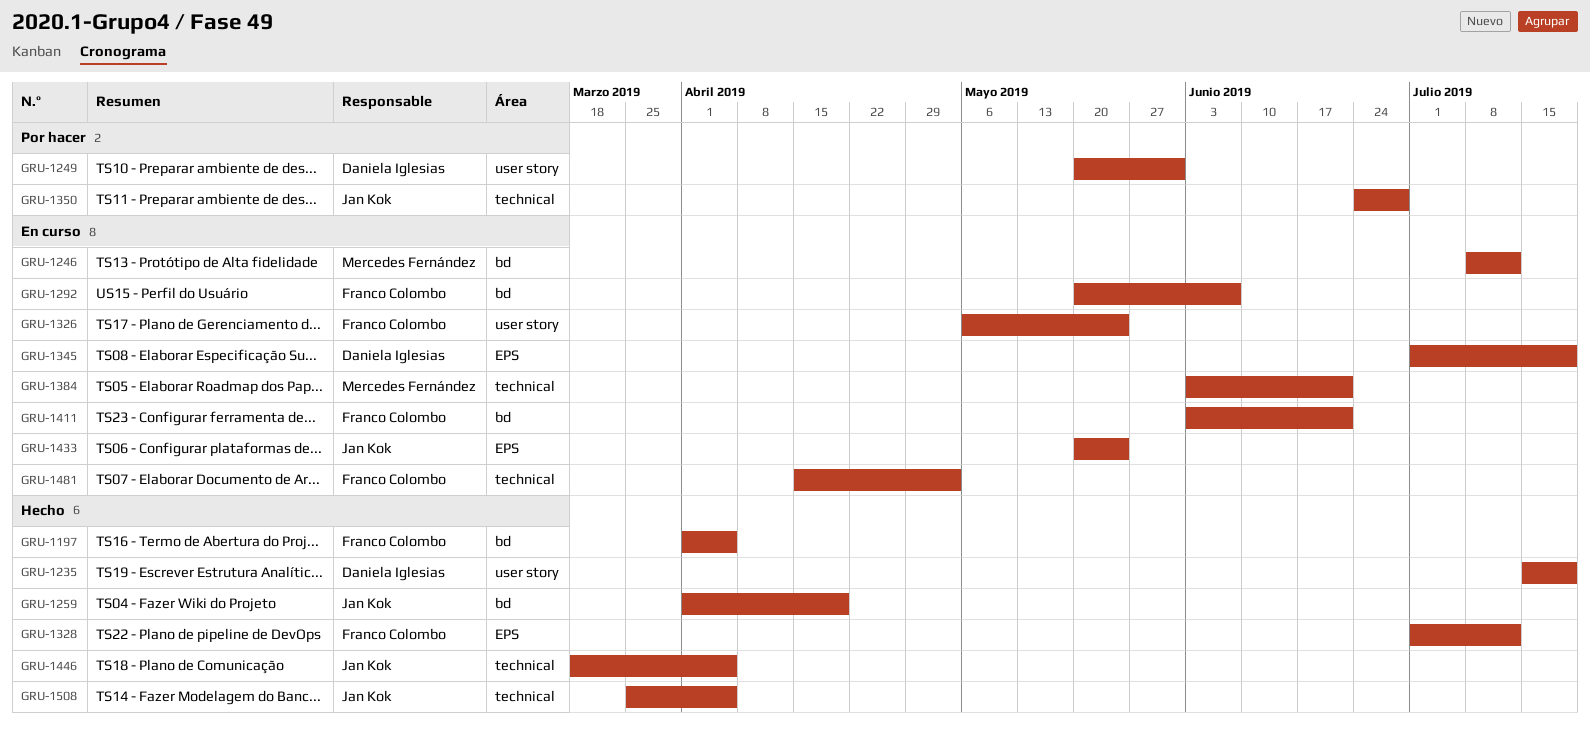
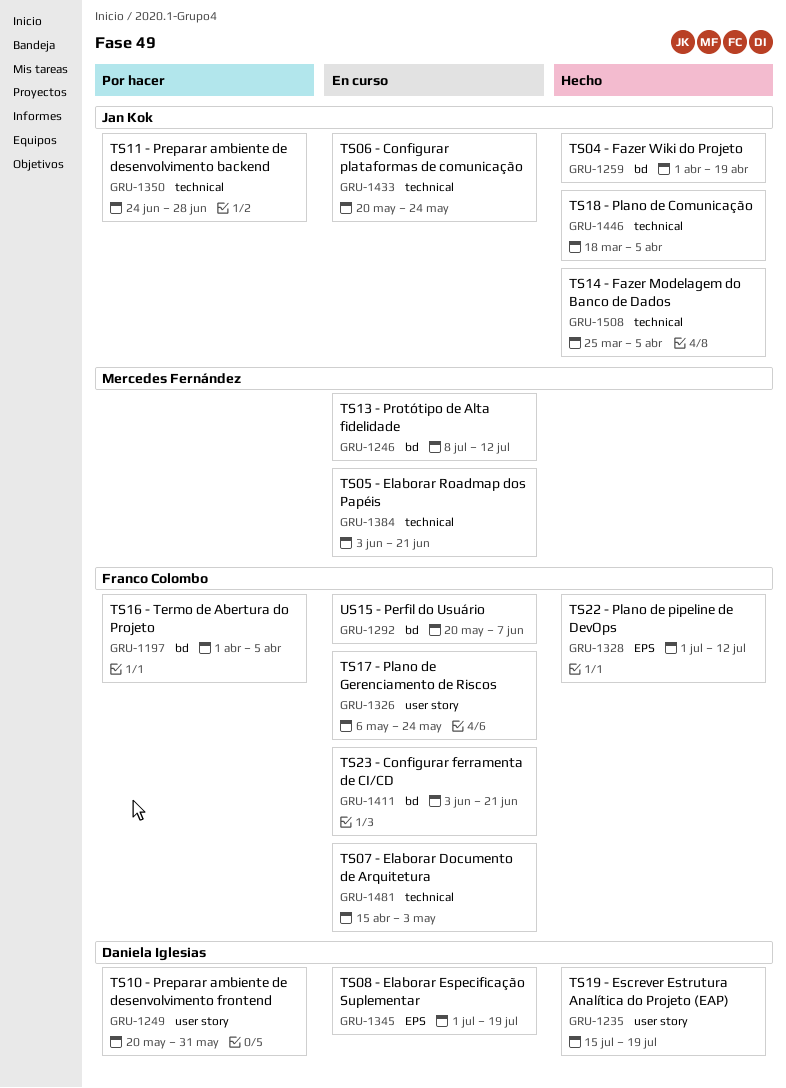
GRU-1197, status: Hecho -> Por hacer
GRU-1433, label: EPS -> technical

